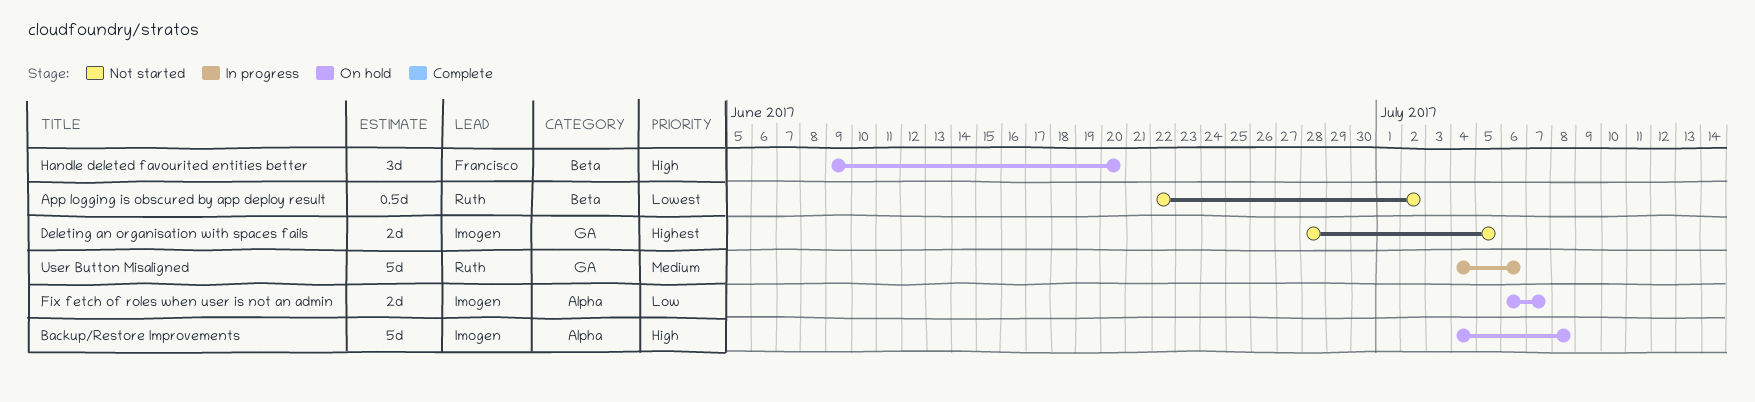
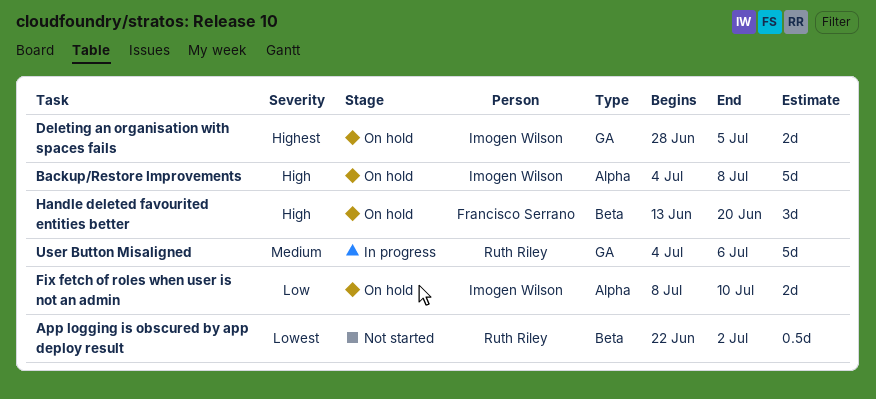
Deleting an organisation with spaces fails, status: Not started -> On hold
Fix fetch of roles when user is not an admin, start: Jul 6 -> Jul 8
Fix fetch of roles when user is not an admin, due: Jul 7 -> Jul 10
Handle deleted favourited entities better, start: Jun 9 -> Jun 13

